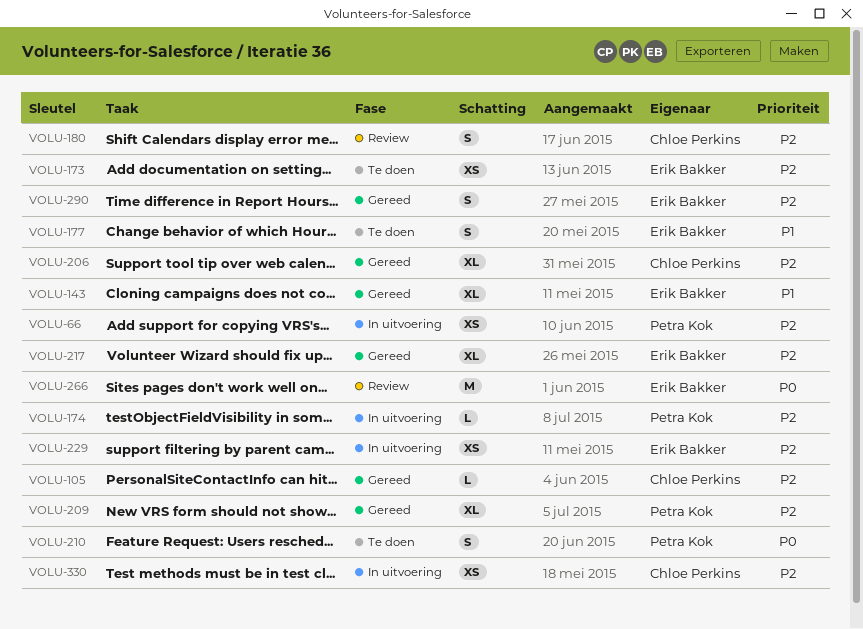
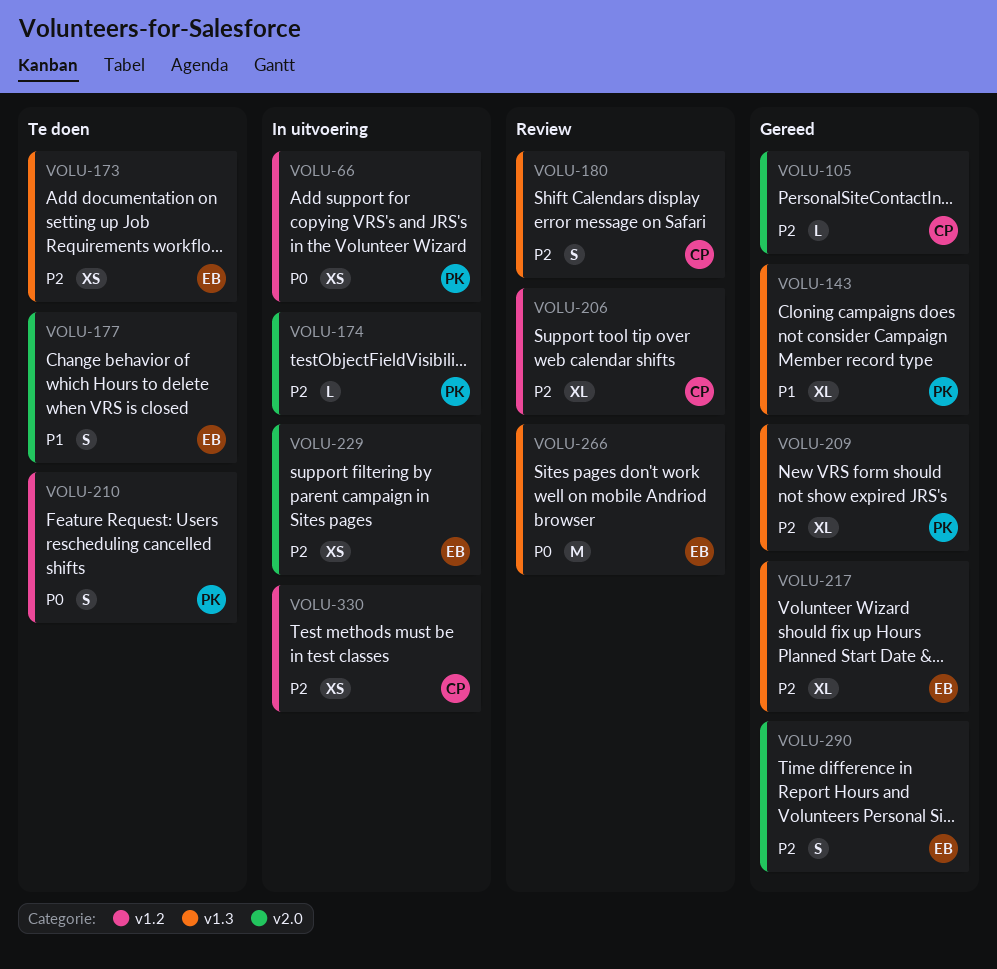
VOLU-66, priority: P2 -> P0
VOLU-143, owner: Erik Bakker -> Petra Kok
VOLU-206, status: Gereed -> Review

